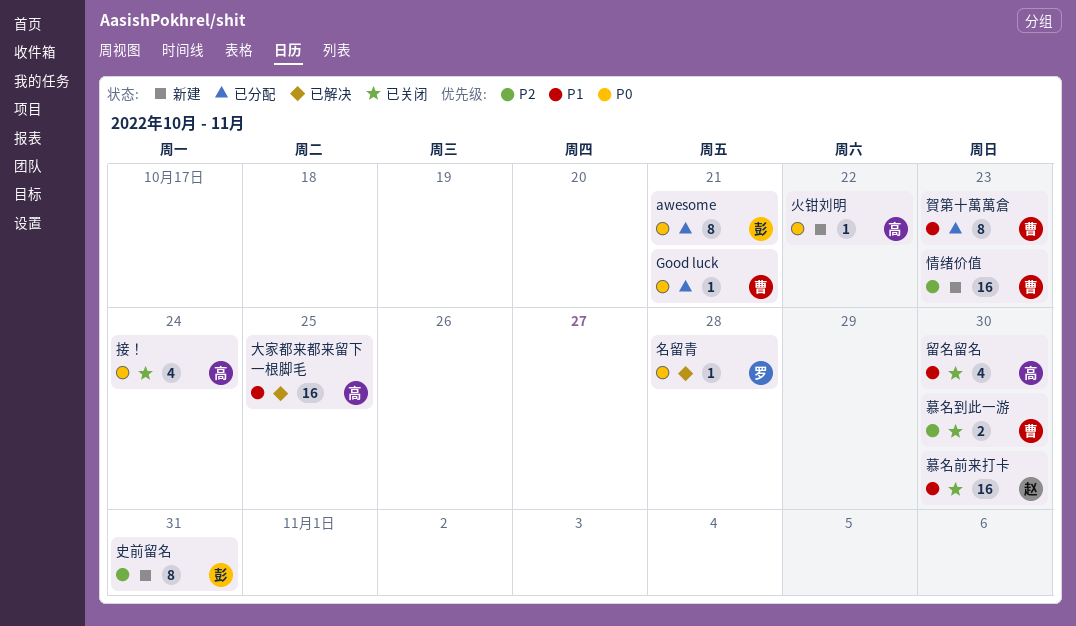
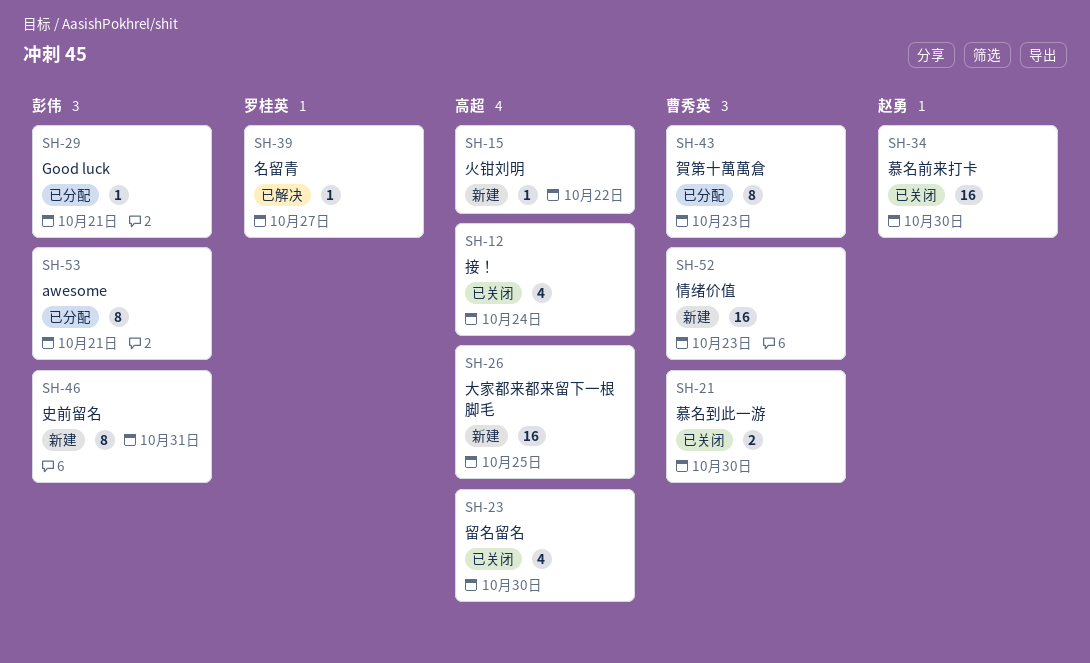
Good luck, owner: 曹秀英 -> 彭伟
名留青, due: Oct 28 -> Oct 27
大家都来都来留下一根脚毛, status: 已解决 -> 新建

